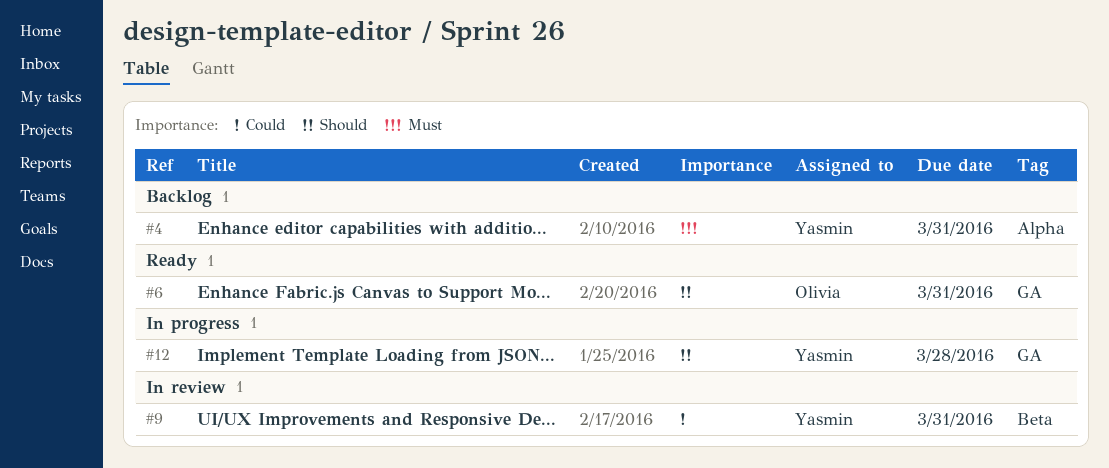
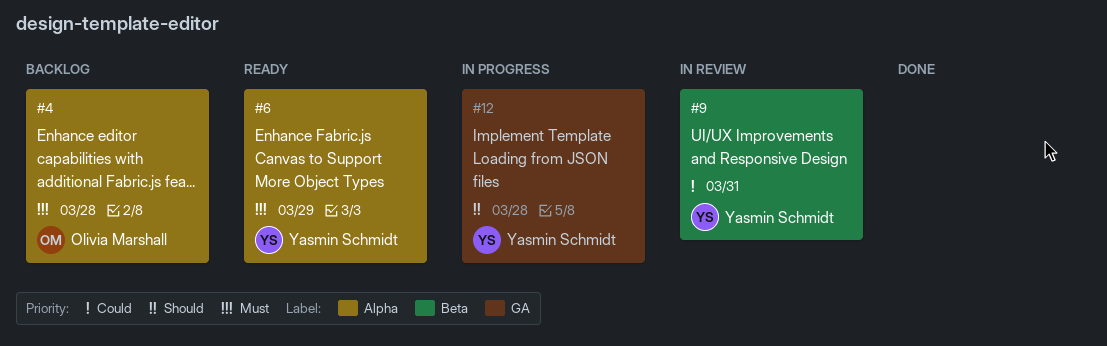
#4, owner: Yasmin Schmidt -> Olivia Marshall
#4, due: Mar 31 -> Mar 28
#6, owner: Olivia Marshall -> Yasmin Schmidt
#6, priority: Should -> Must
#6, label: GA -> Alpha
#6, due: Mar 31 -> Mar 29

